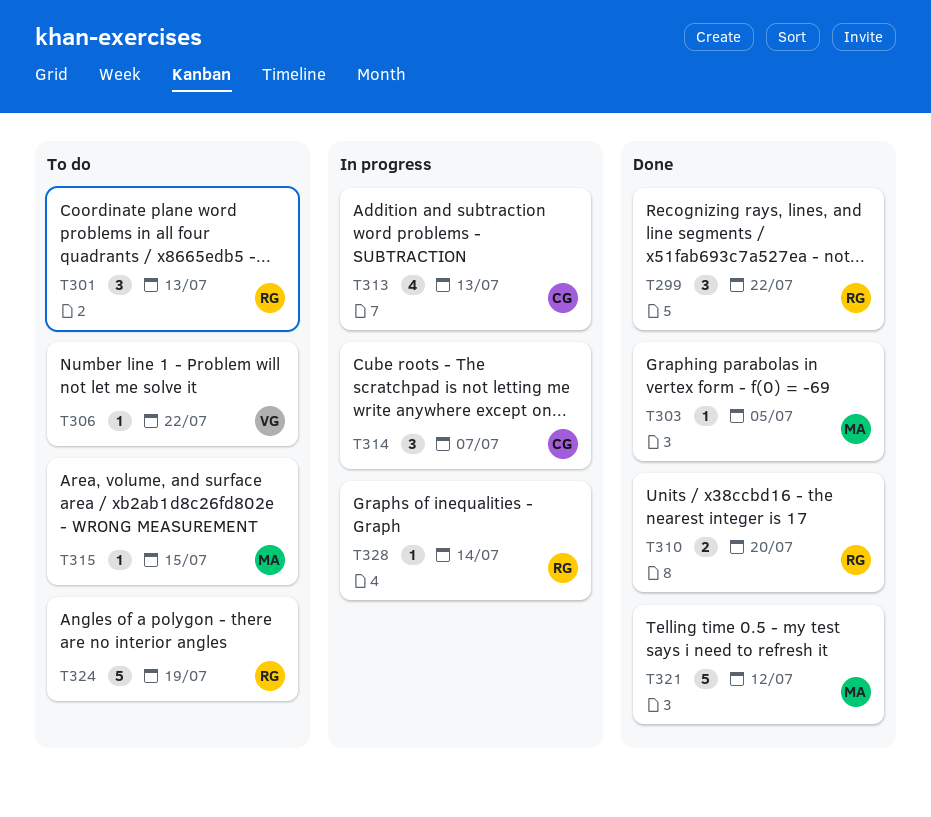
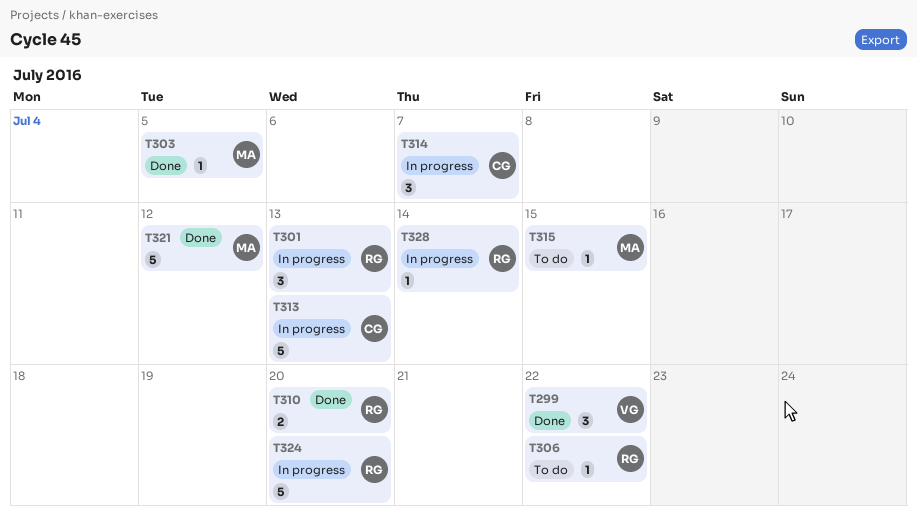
T299, owner: RG -> VG
T301, status: To do -> In progress
T306, owner: VG -> RG
T313, estimate: 4 -> 5
T324, status: To do -> In progress
T324, due: Jul 19 -> Jul 20

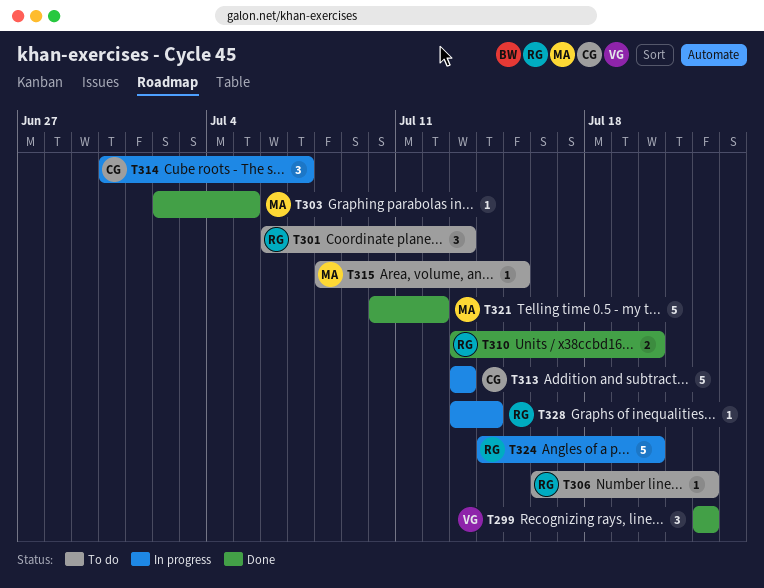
T301, status: In progress -> To do

